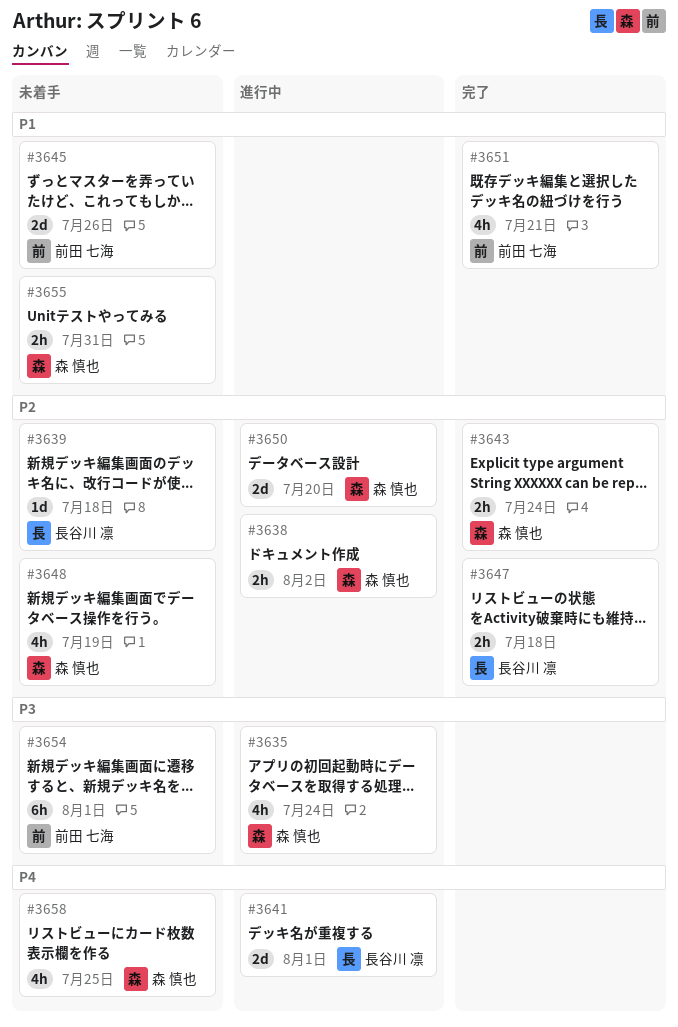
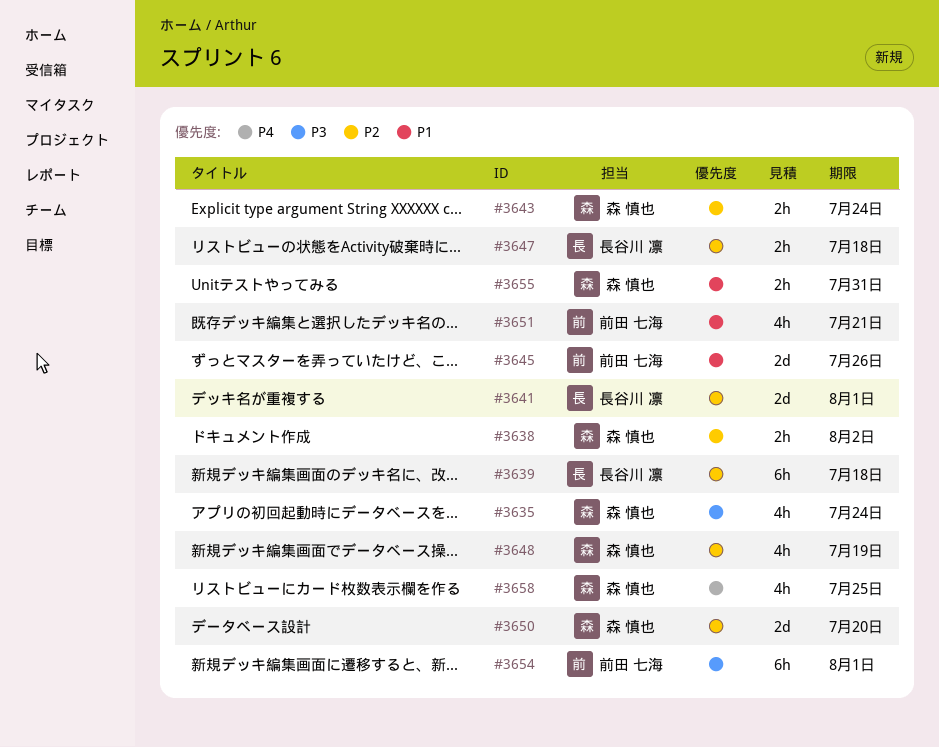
#3639, estimate: 1d -> 6h
#3641, priority: P4 -> P2

